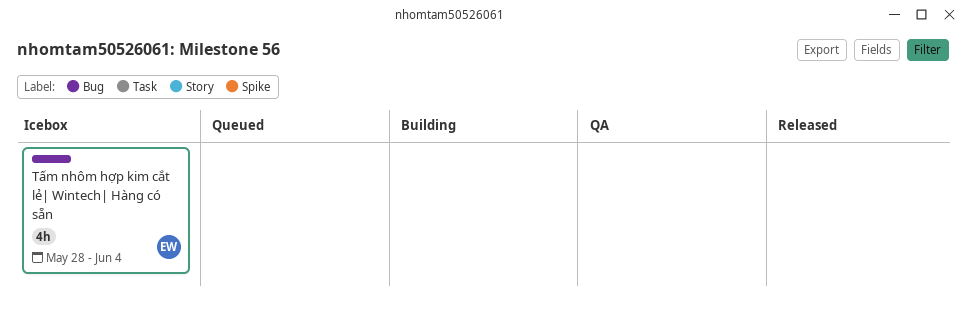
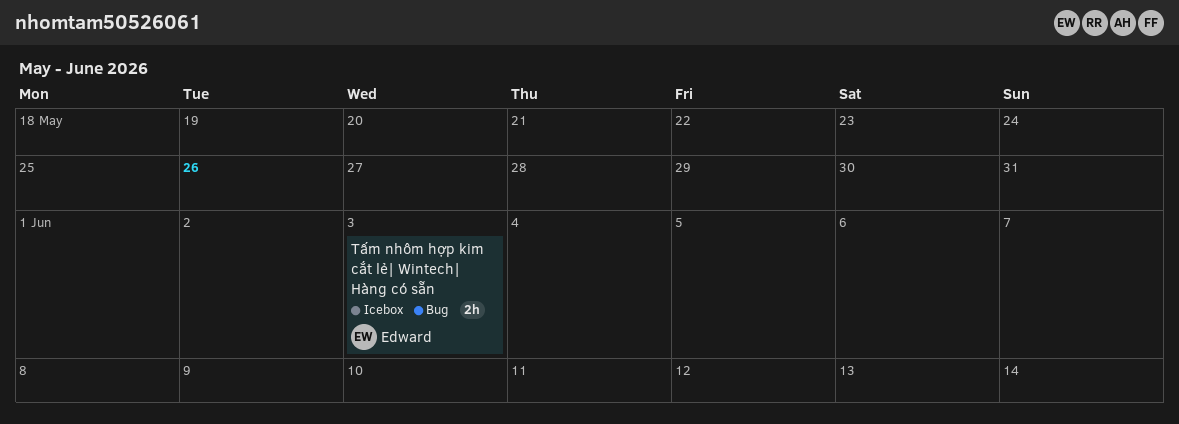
Tấm nhôm hợp kim cắt lẻ| Wintech| Hàng có sẵn, estimate: 4h -> 2h
Tấm nhôm hợp kim cắt lẻ| Wintech| Hàng có sẵn, due: Jun 4 -> Jun 3

